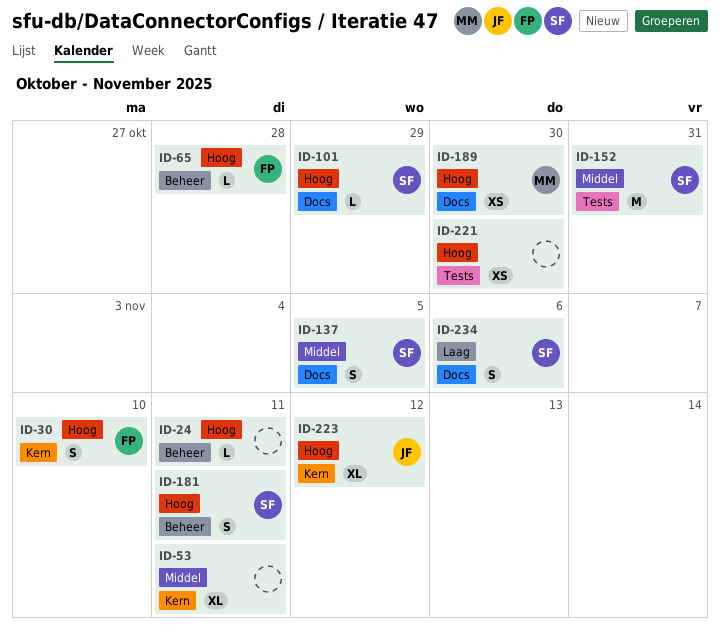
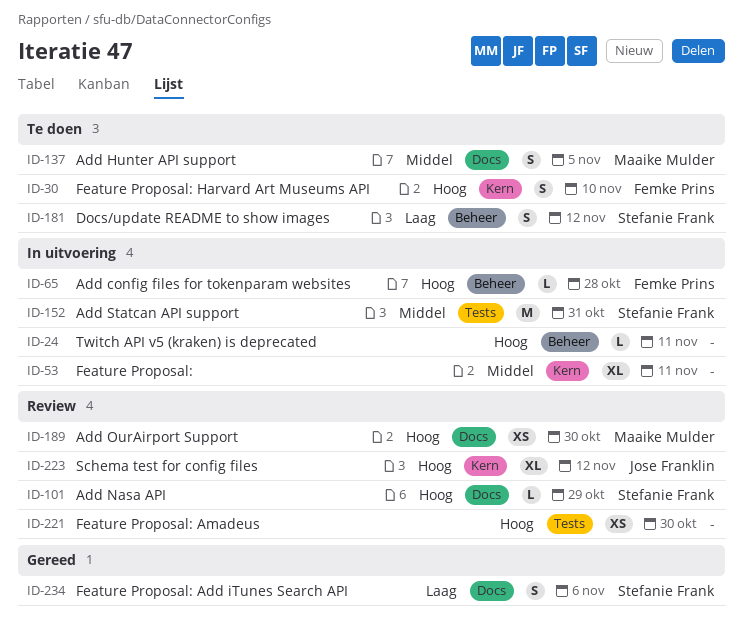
ID-137, owner: Stefanie Frank -> Maaike Mulder
ID-181, priority: Hoog -> Laag
ID-181, due: Nov 11 -> Nov 12

